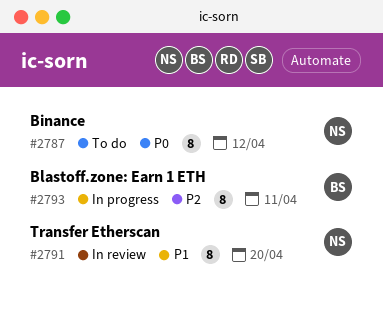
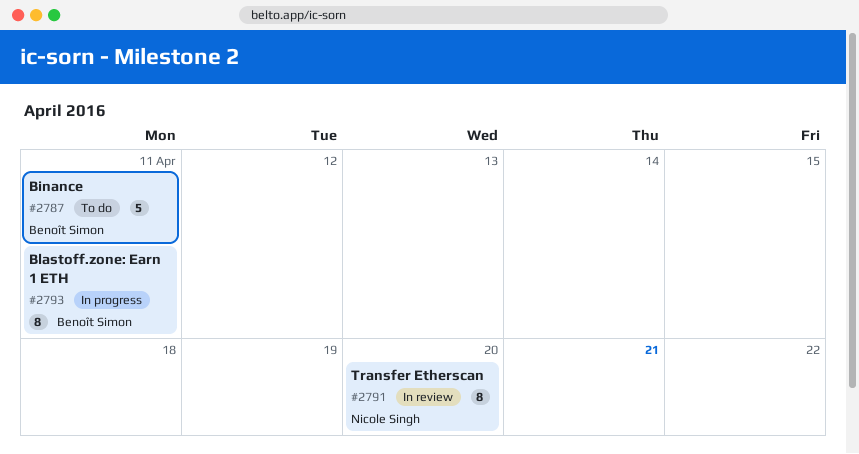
#2787, owner: Nicole Singh -> Benoît Simon
#2787, estimate: 8 -> 5
#2787, due: Apr 12 -> Apr 11

